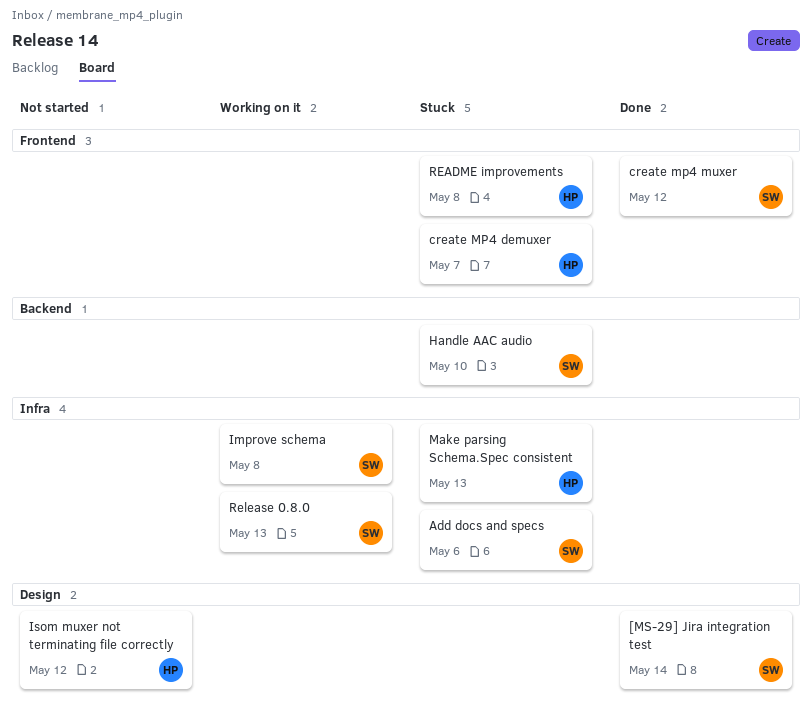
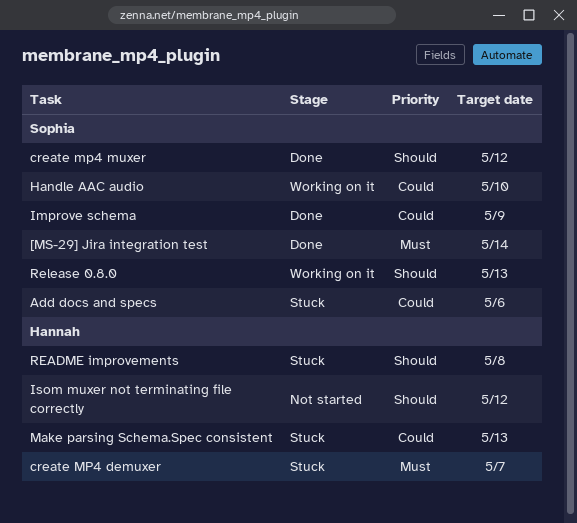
Handle AAC audio, status: Stuck -> Working on it
Improve schema, status: Working on it -> Done
Improve schema, due: May 8 -> May 9

